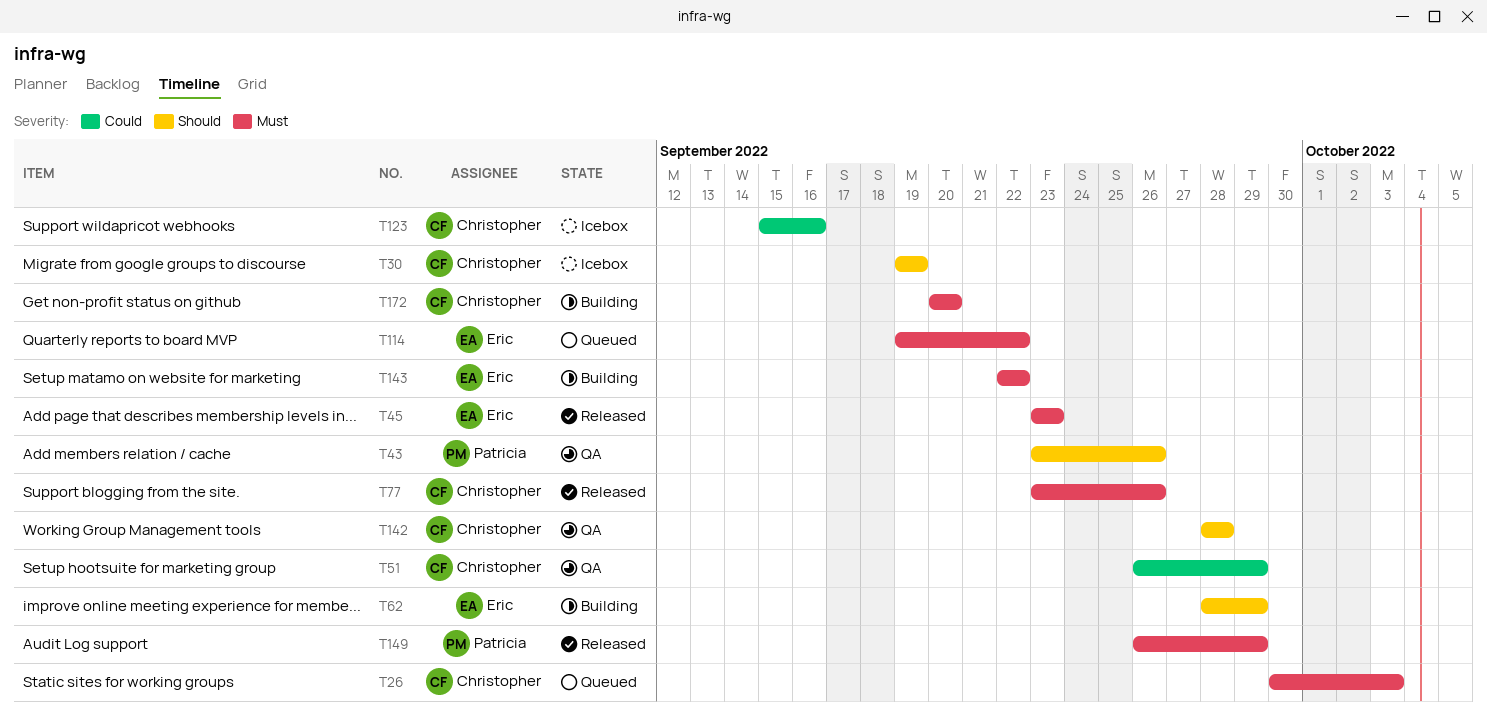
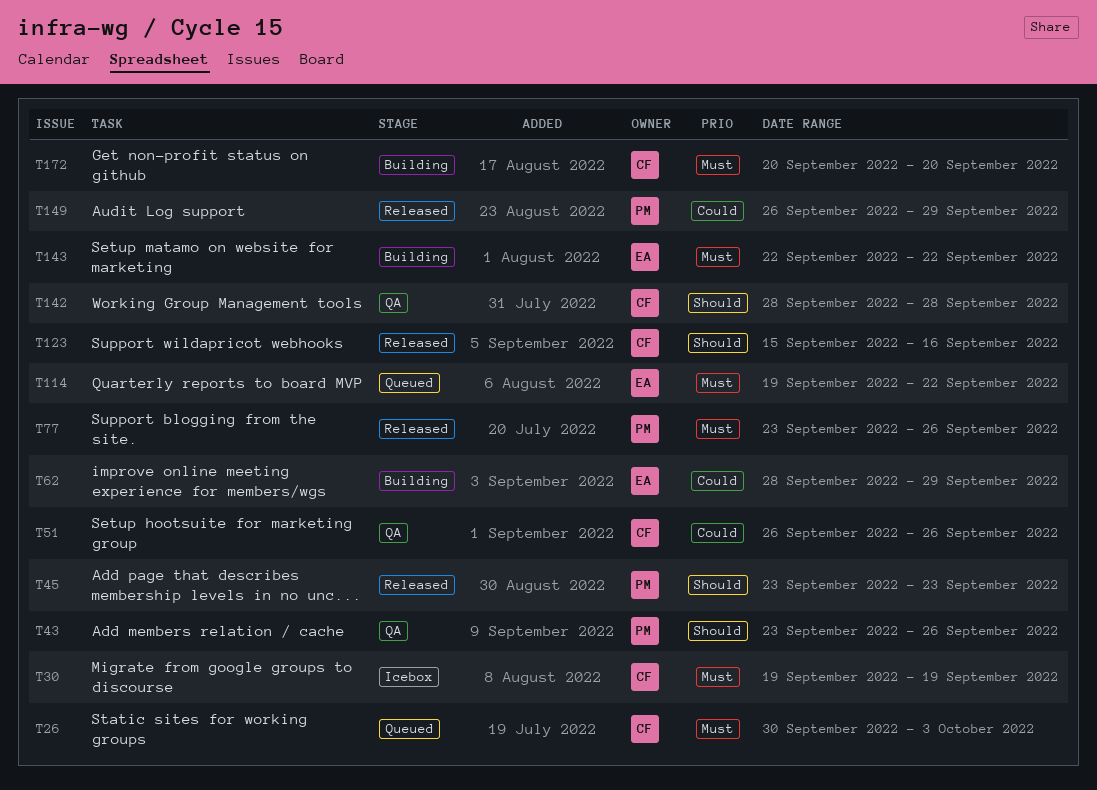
T30, priority: Should -> Must
T45, owner: Eric -> Patricia
T45, priority: Must -> Should
T51, due: Sep 29 -> Sep 26
T62, priority: Should -> Could
T77, owner: Christopher -> Patricia
T123, status: Icebox -> Released
T123, priority: Could -> Should
T149, priority: Must -> Could

